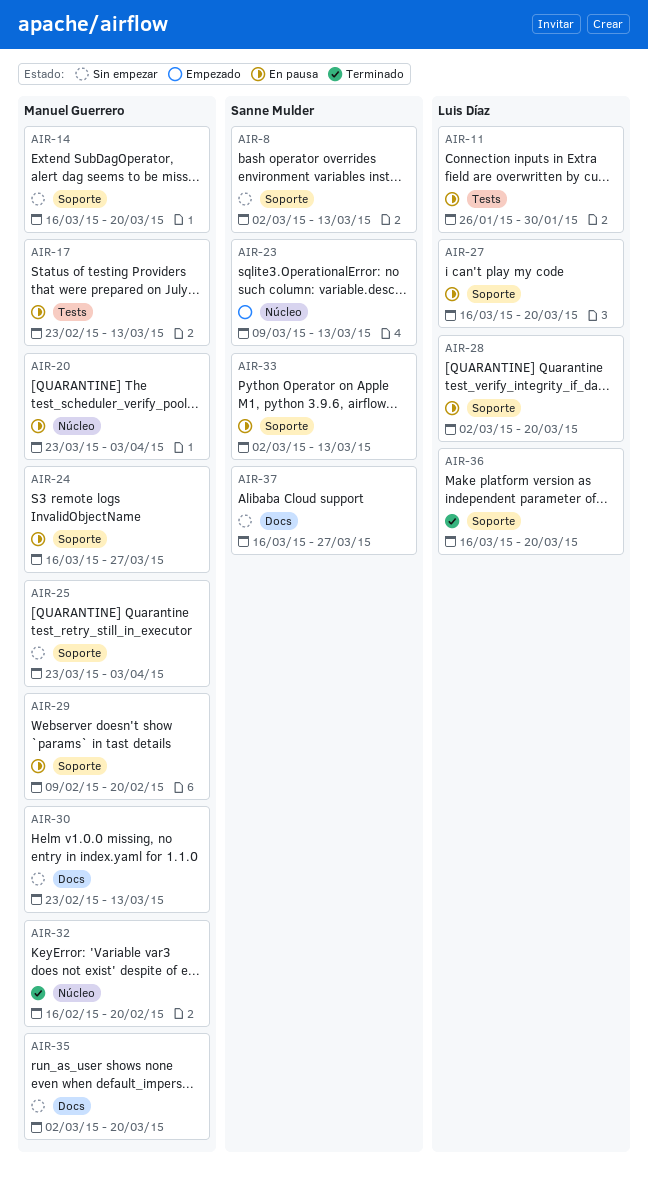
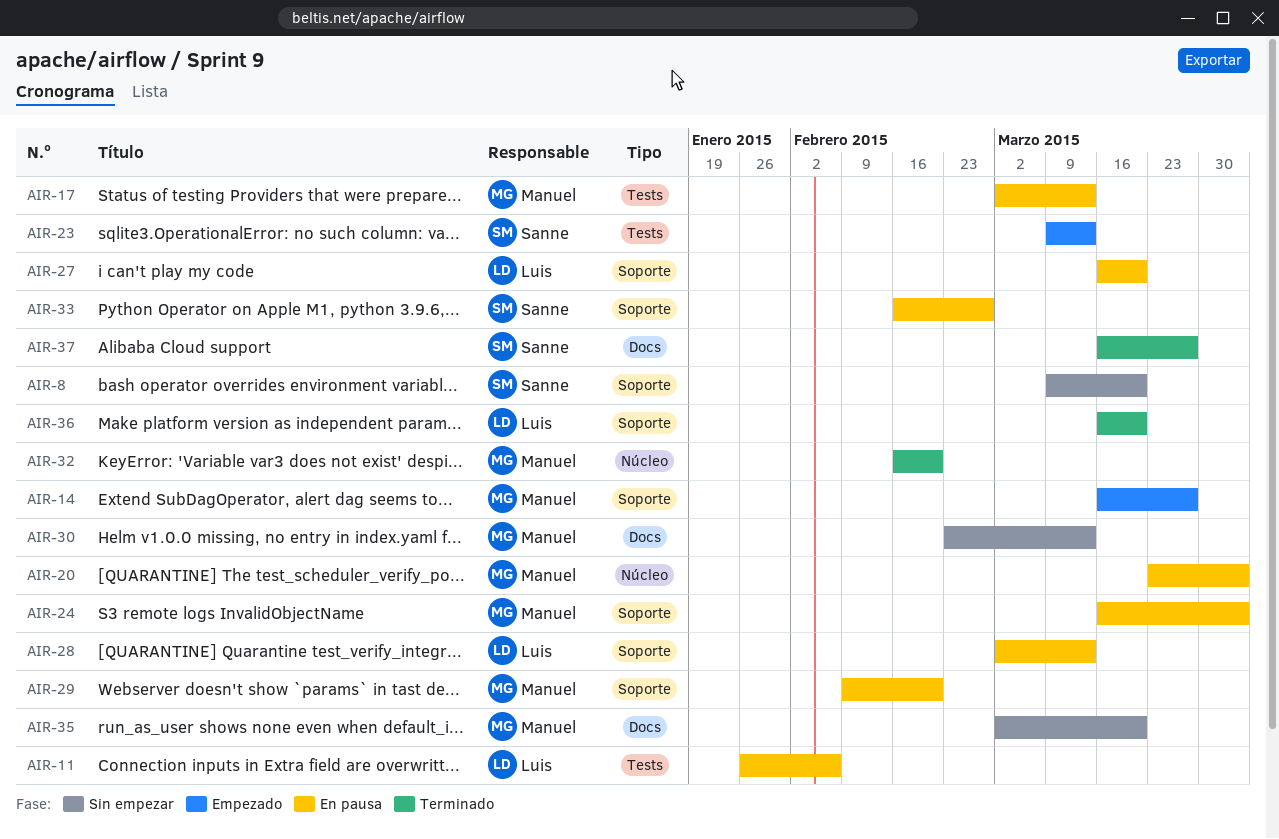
AIR-8, start: Mar 2 -> Mar 9
AIR-8, due: Mar 13 -> Mar 20
AIR-11, due: Jan 30 -> Feb 6
AIR-14, status: Sin empezar -> Empezado
AIR-14, due: Mar 20 -> Mar 27
AIR-17, start: Feb 23 -> Mar 2
AIR-23, label: Núcleo -> Tests
AIR-24, due: Mar 27 -> Apr 3
AIR-25: present -> none
AIR-28, due: Mar 20 -> Mar 13
AIR-33, start: Mar 2 -> Feb 16
AIR-33, due: Mar 13 -> Feb 27
AIR-37, status: Sin empezar -> Terminado

